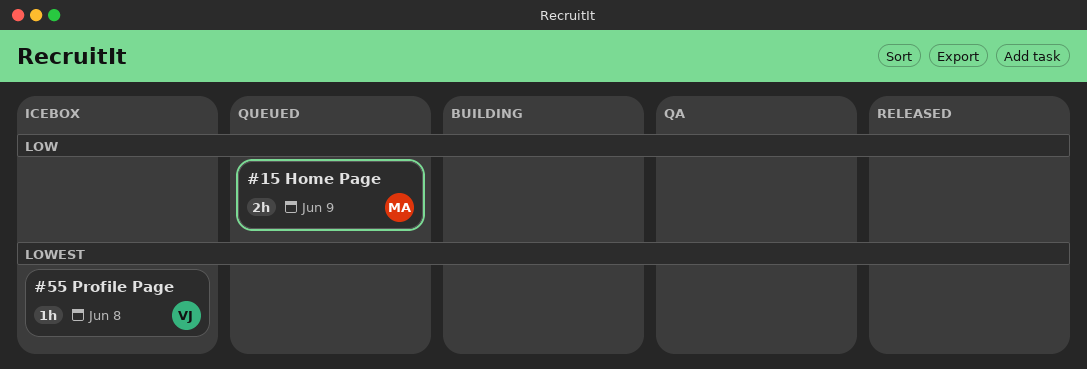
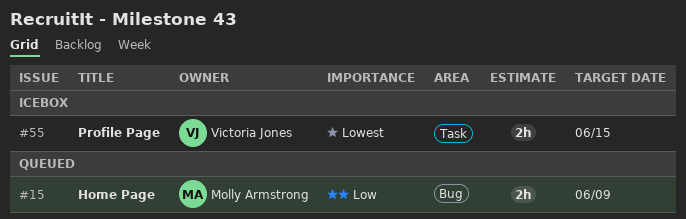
#55, estimate: 1h -> 2h
#55, due: Jun 8 -> Jun 15

